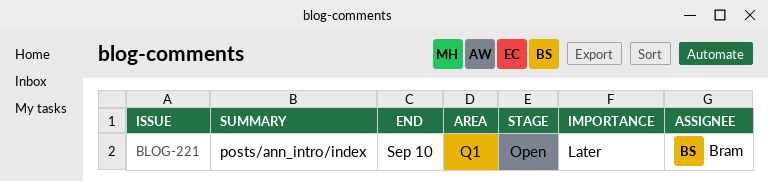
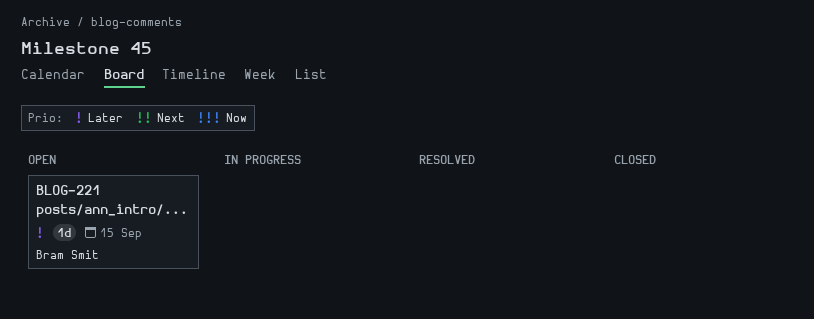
BLOG-221, due: Sep 10 -> Sep 15

